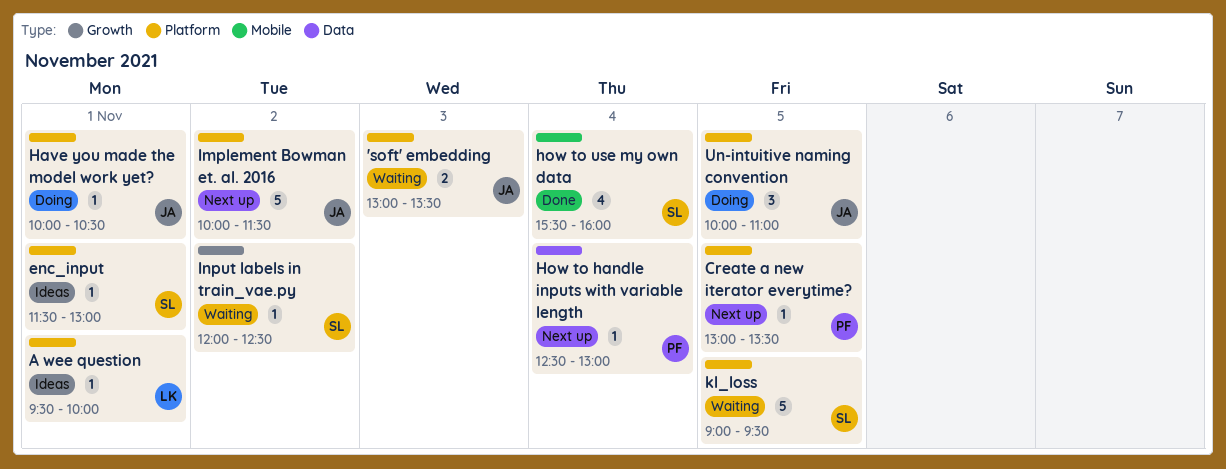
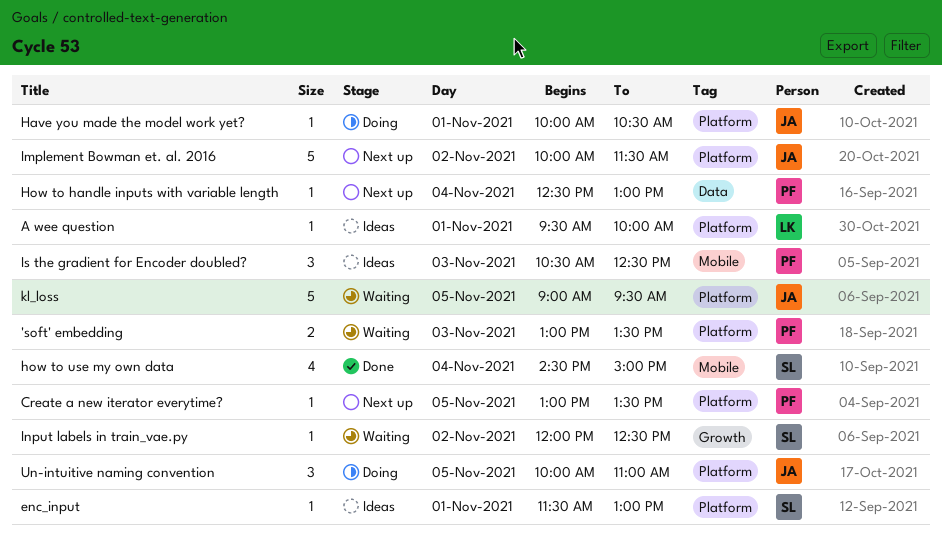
'soft' embedding, owner: JA -> PF
how to use my own data, begins: 15:30 -> 14:30
how to use my own data, ends: 16:00 -> 15:00
Is the gradient for Encoder doubled?: none -> present
kl_loss, owner: SL -> JA

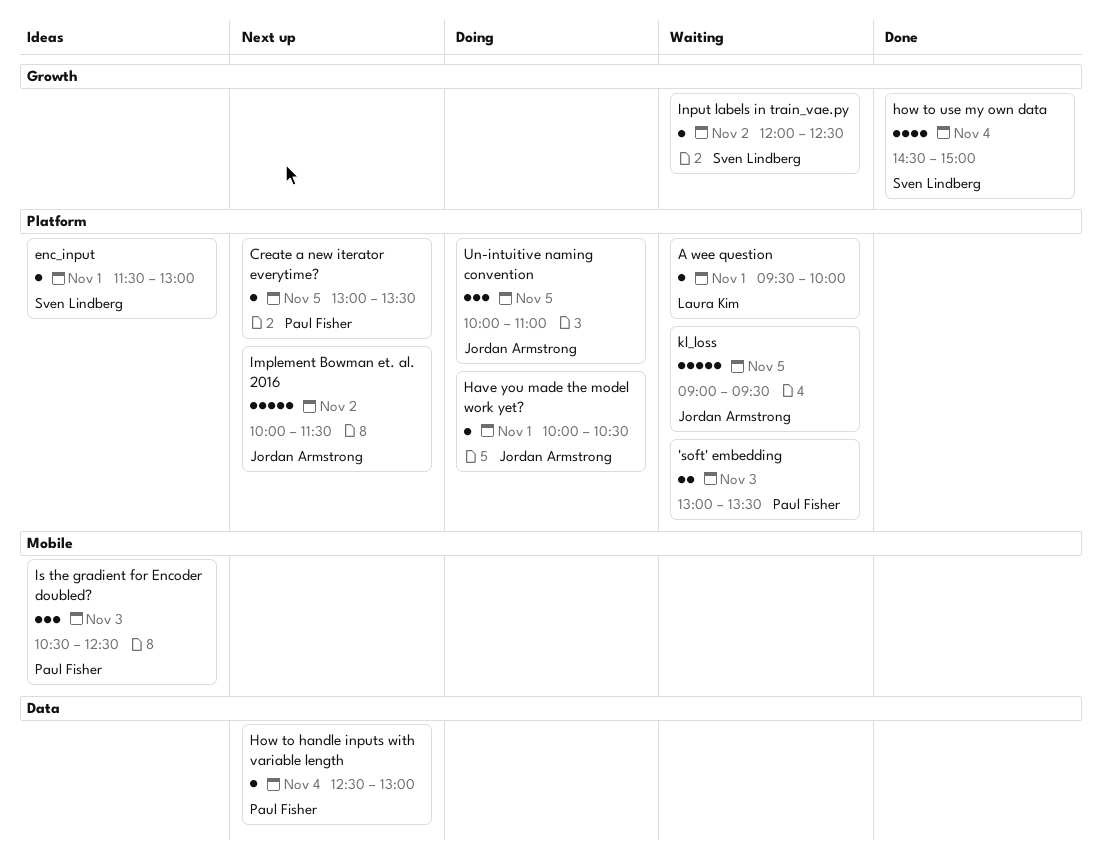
A wee question, status: Ideas -> Waiting
how to use my own data, label: Mobile -> Growth

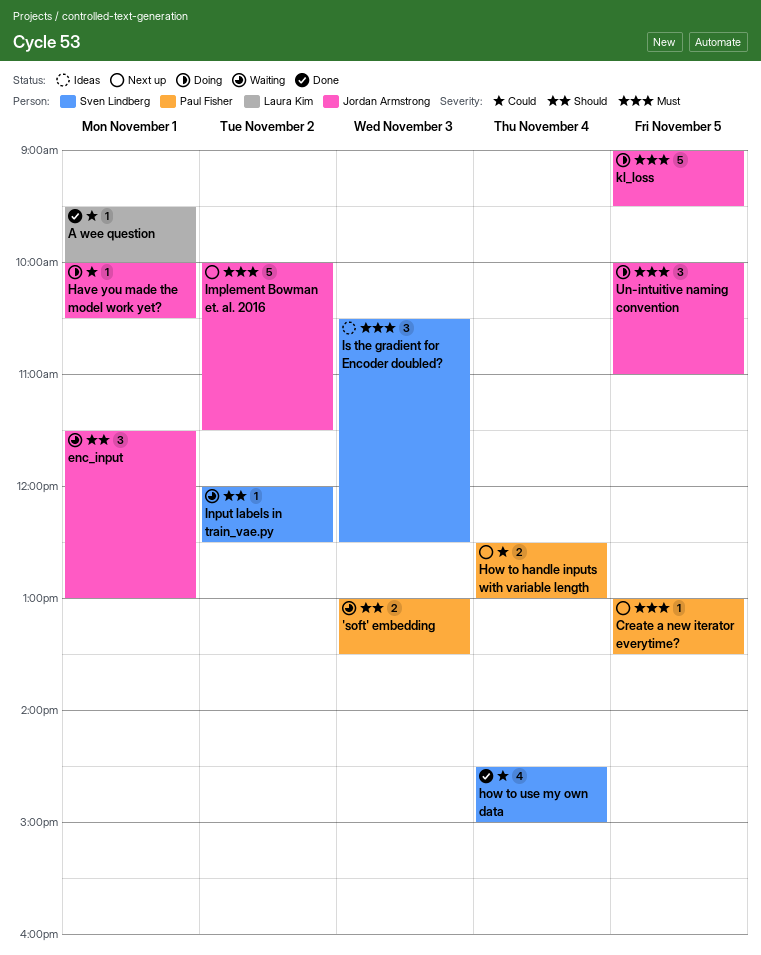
A wee question, status: Waiting -> Done
enc_input, status: Ideas -> Waiting
enc_input, owner: Sven Lindberg -> Jordan Armstrong
enc_input, estimate: 1 -> 3
How to handle inputs with variable length, estimate: 1 -> 2
Is the gradient for Encoder doubled?, owner: Paul Fisher -> Sven Lindberg
kl_loss, status: Waiting -> Doing

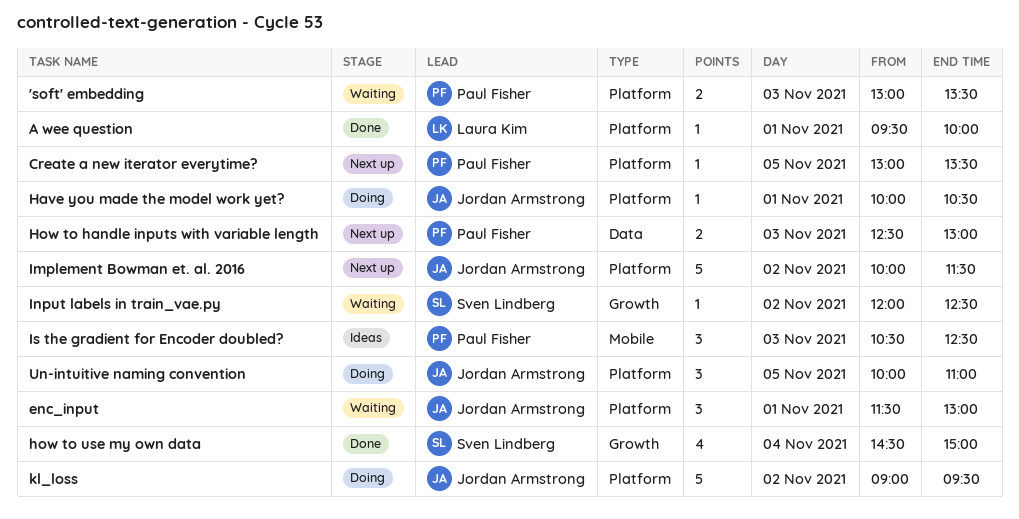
How to handle inputs with variable length, day: Nov 4 -> Nov 3
Is the gradient for Encoder doubled?, owner: Sven Lindberg -> Paul Fisher
kl_loss, day: Nov 5 -> Nov 2

